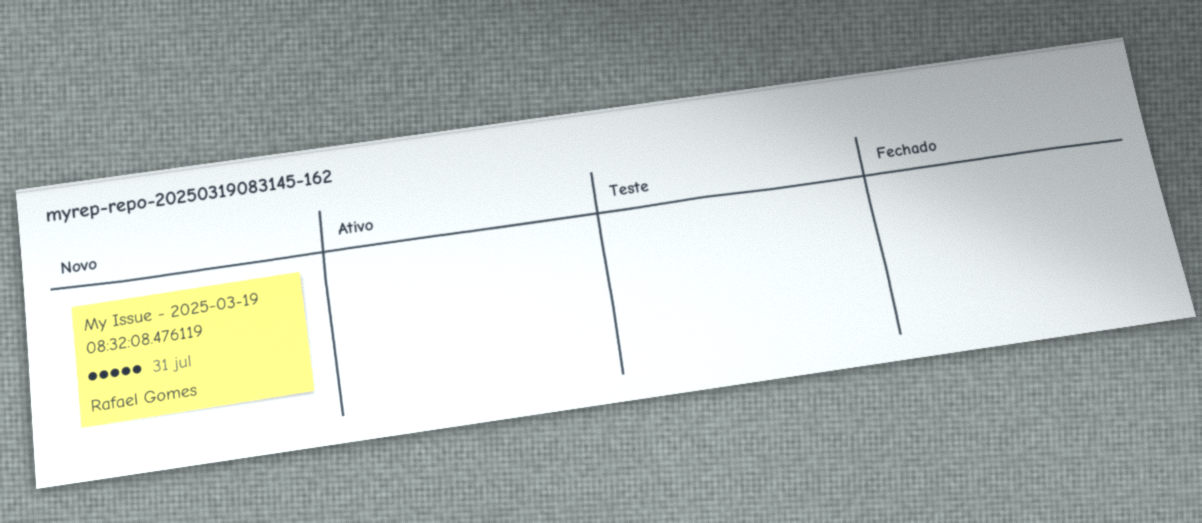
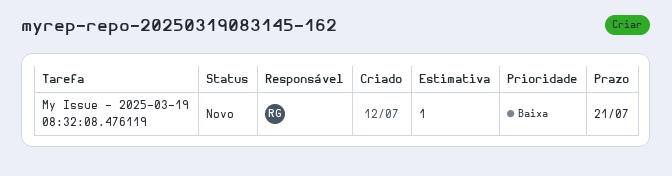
My Issue - 2025-03-19 08:32:08.476119, estimate: 5 -> 1
My Issue - 2025-03-19 08:32:08.476119, due: Jul 31 -> Jul 21

